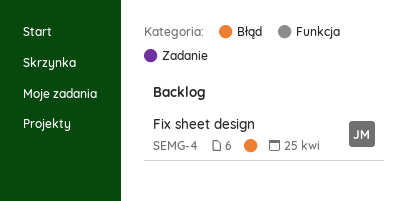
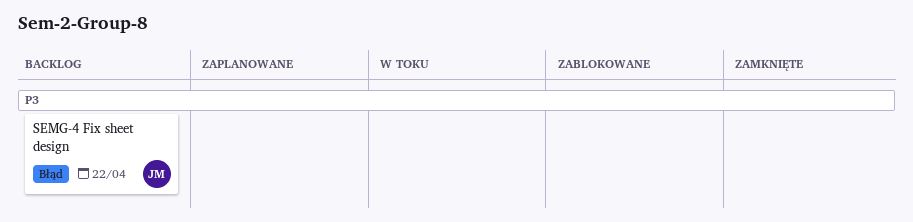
SEMG-4, due: Apr 25 -> Apr 22

